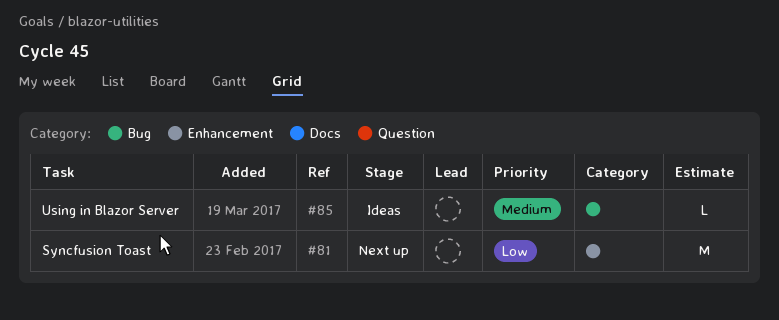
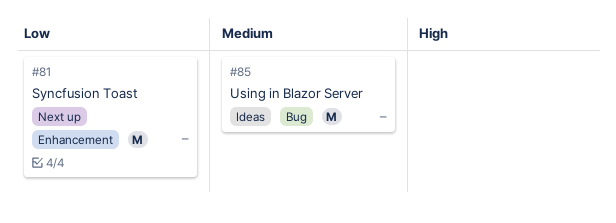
#85, estimate: L -> M

